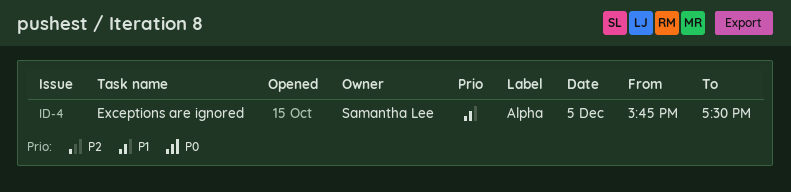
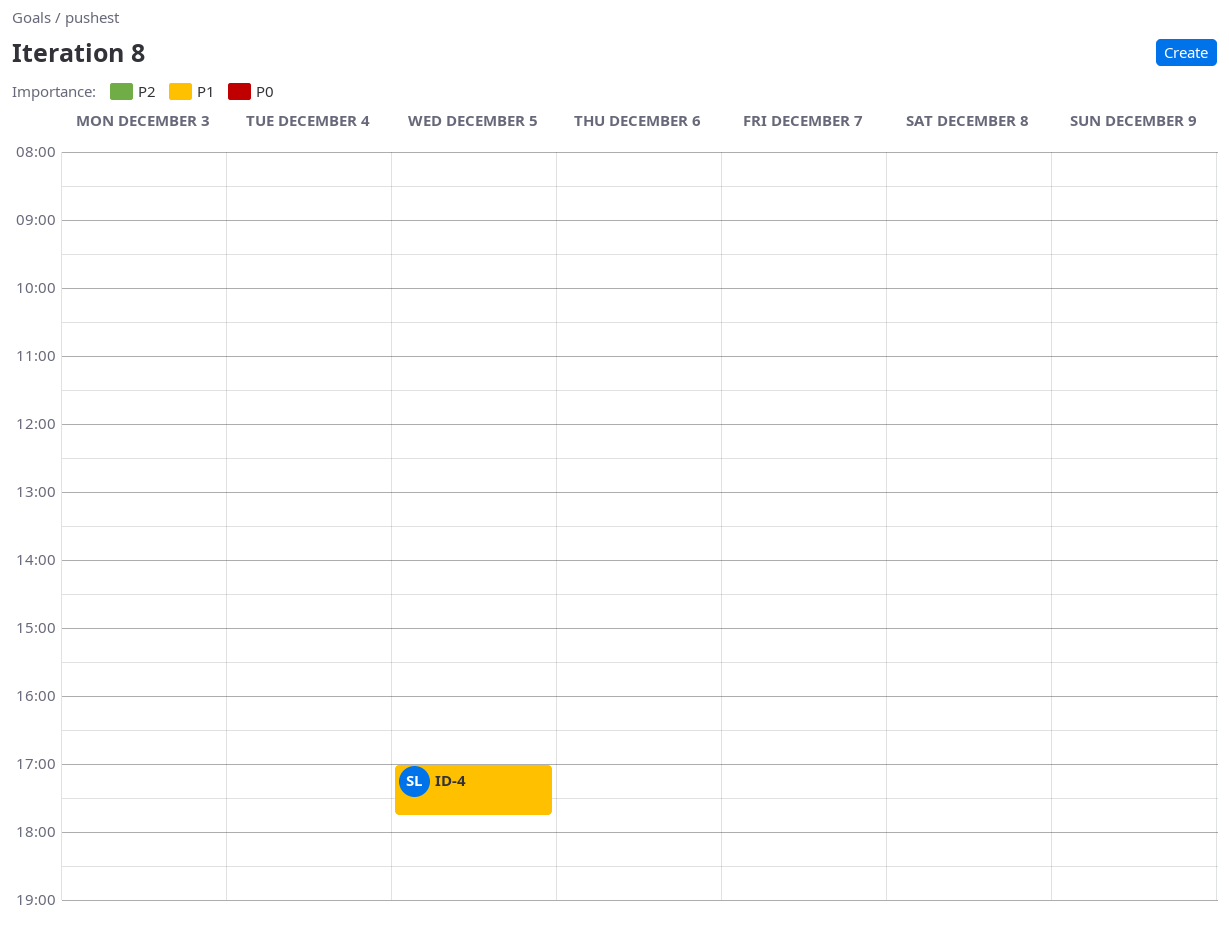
ID-4, begins: 15:45 -> 17:00
ID-4, ends: 17:30 -> 17:45

